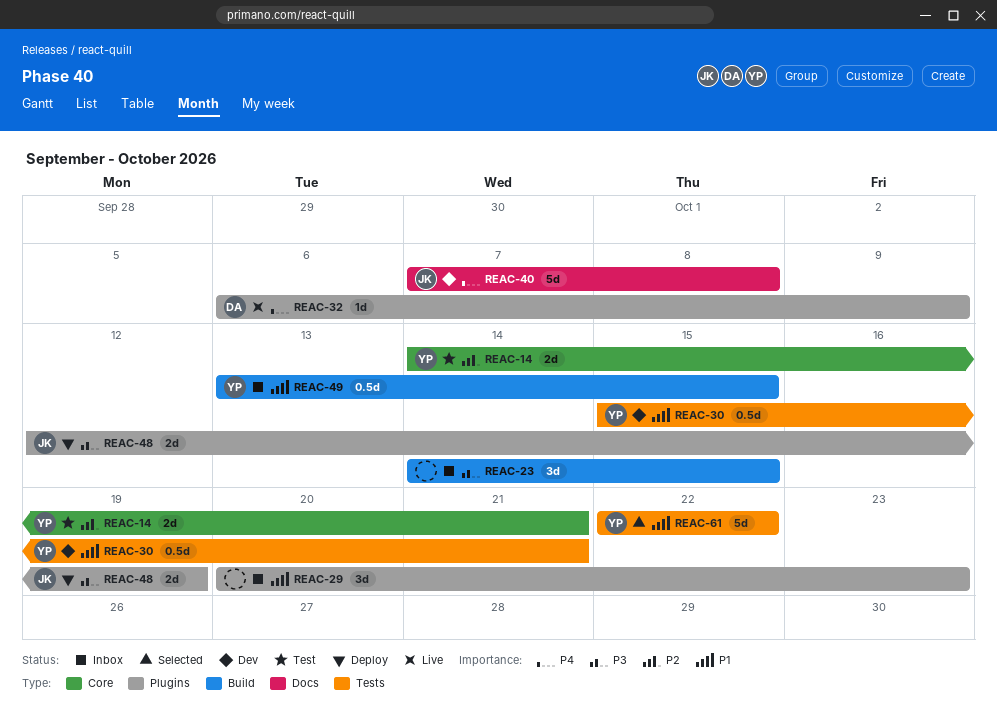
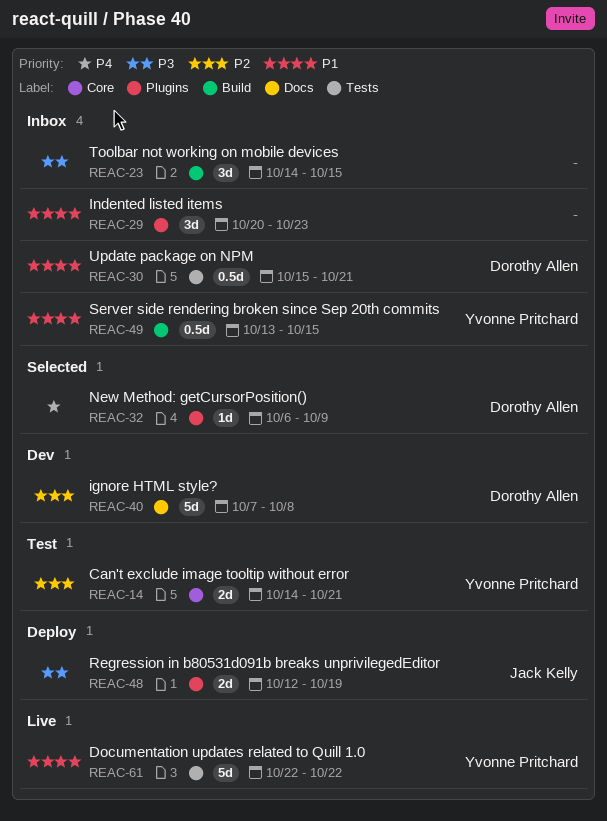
REAC-30, status: Dev -> Inbox
REAC-30, owner: Yvonne Pritchard -> Dorothy Allen
REAC-32, status: Live -> Selected
REAC-40, owner: Jack Kelly -> Dorothy Allen
REAC-40, priority: P4 -> P2
REAC-61, status: Selected -> Live

